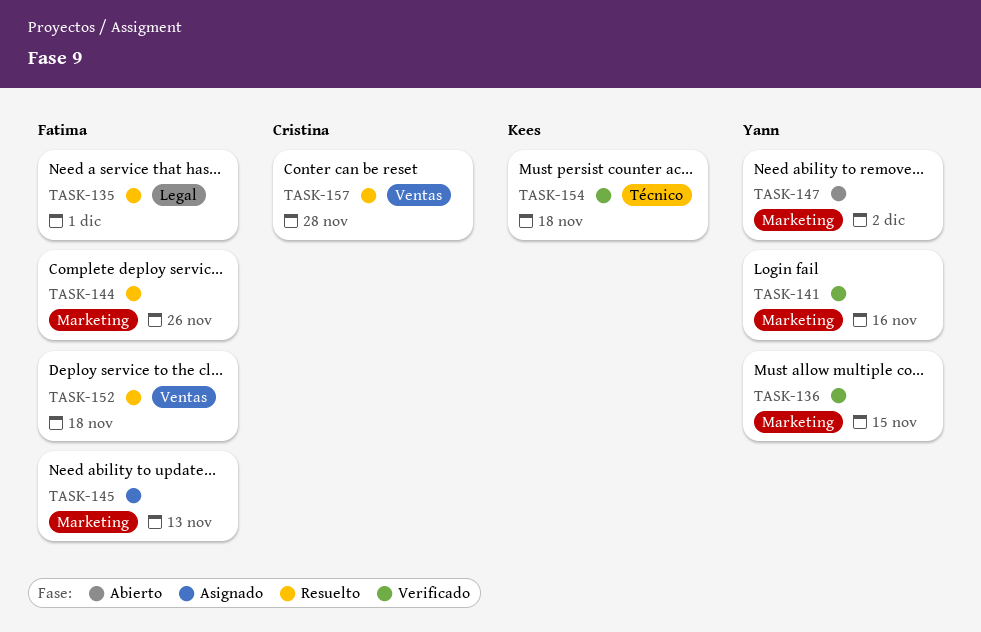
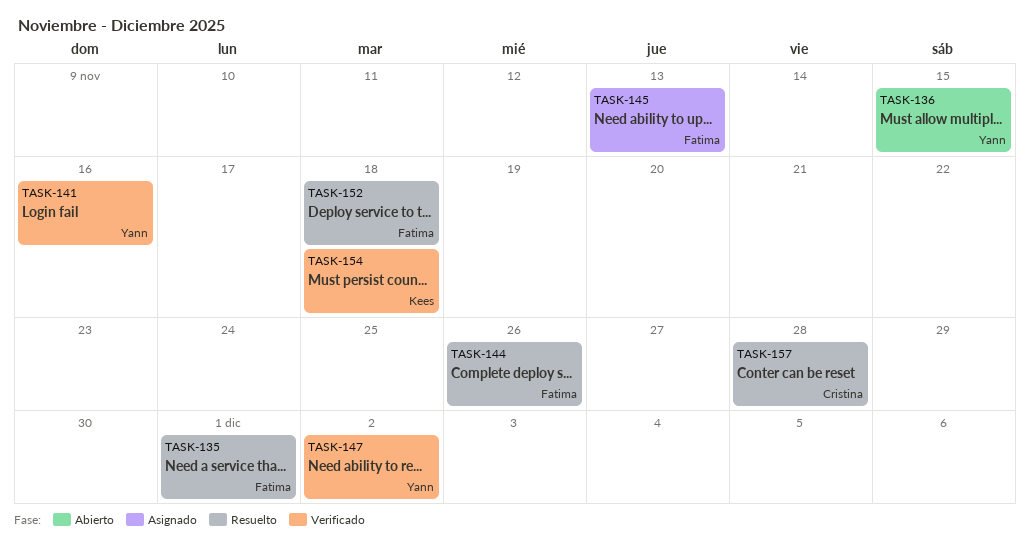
TASK-136, status: Verificado -> Abierto
TASK-147, status: Abierto -> Verificado

